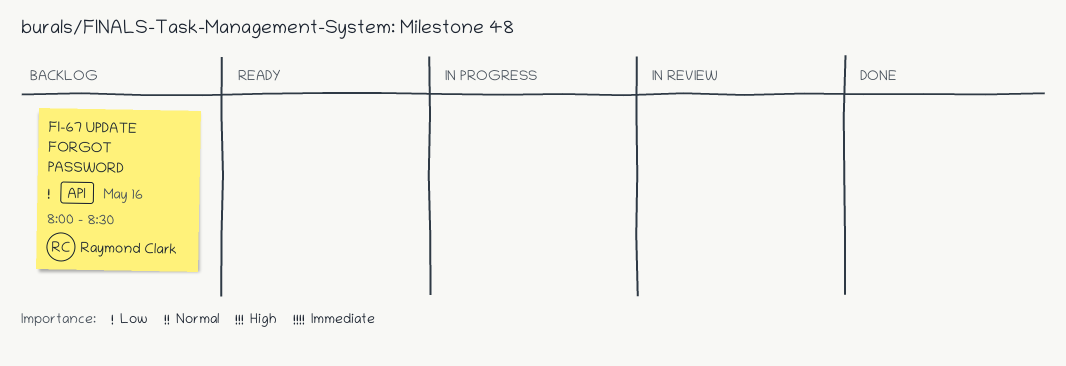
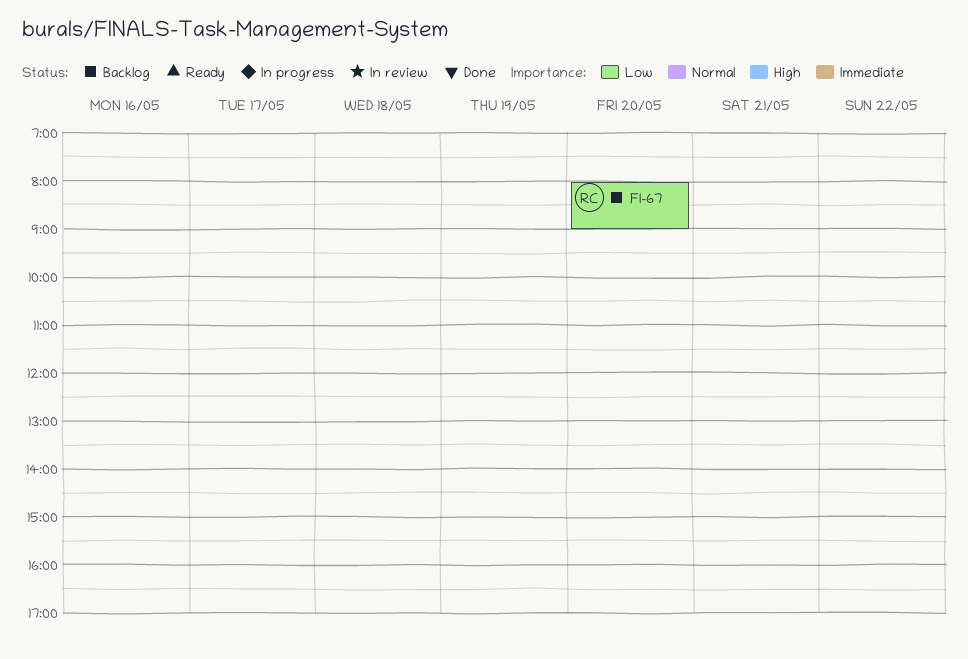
FI-67, day: May 16 -> May 20
FI-67, ends: 08:30 -> 09:00

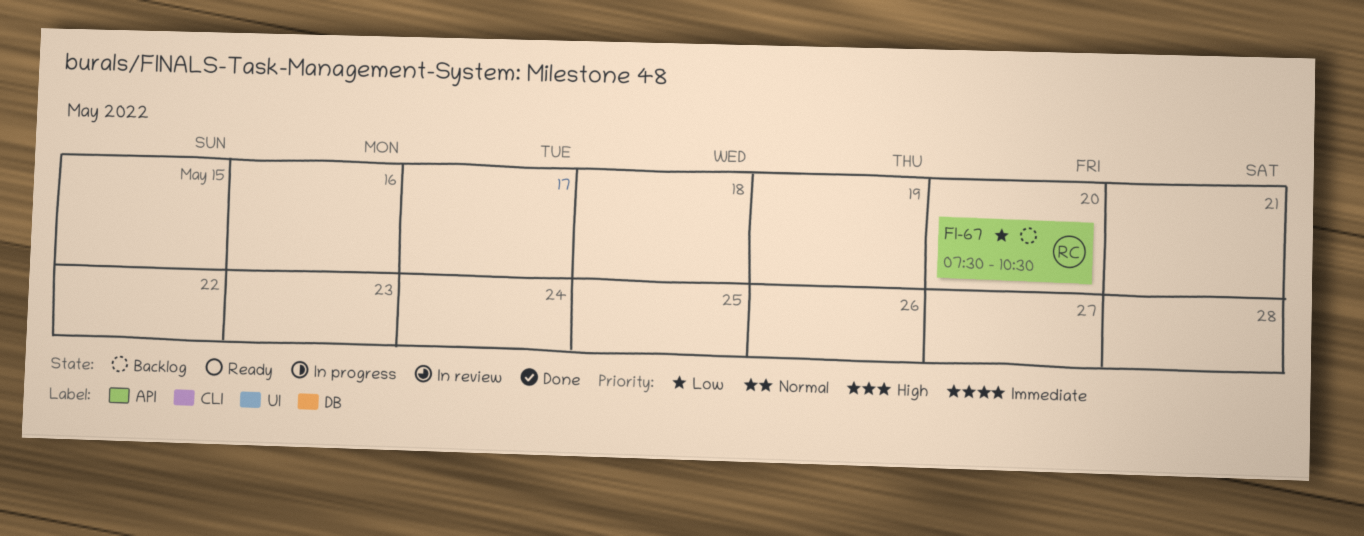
FI-67, begins: 08:00 -> 07:30
FI-67, ends: 09:00 -> 10:30

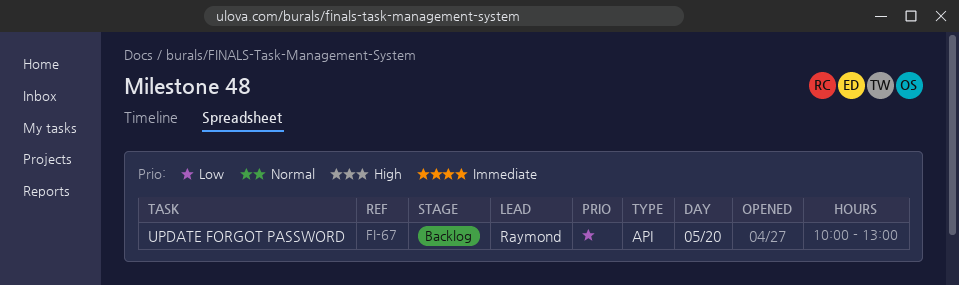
FI-67, begins: 07:30 -> 10:00
FI-67, ends: 10:30 -> 13:00

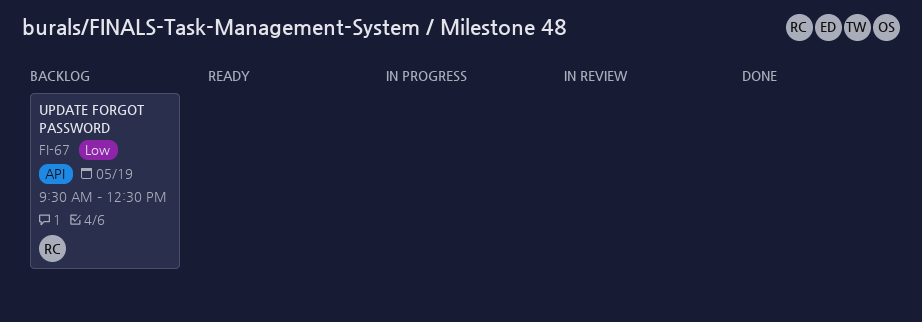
FI-67, day: May 20 -> May 19
FI-67, begins: 10:00 -> 09:30
FI-67, ends: 13:00 -> 12:30

